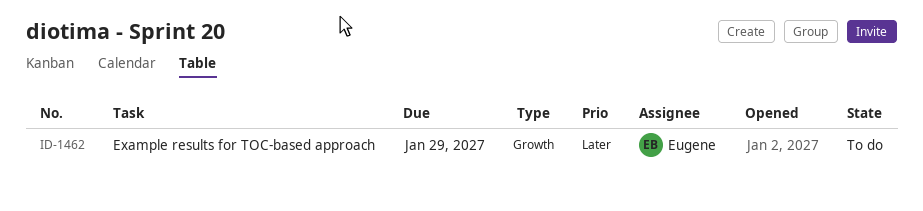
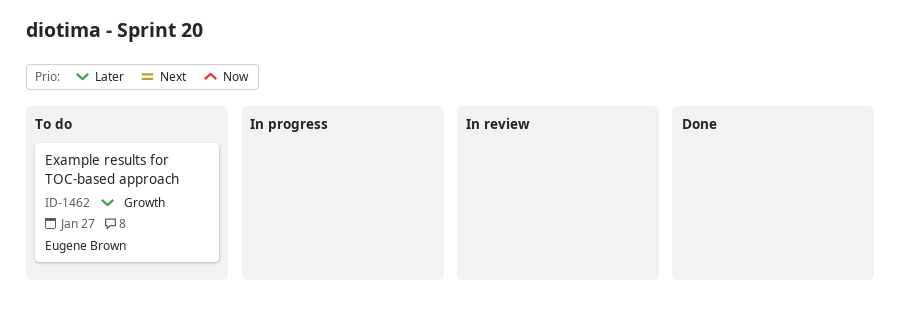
ID-1462, due: Jan 29 -> Jan 27

